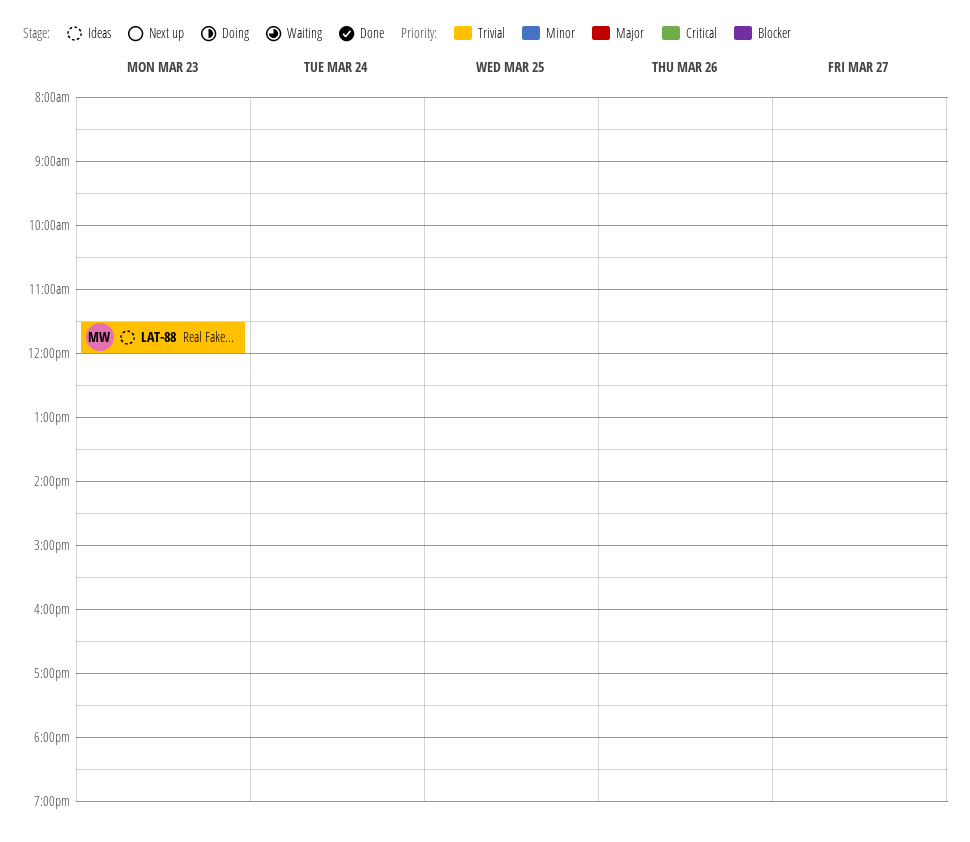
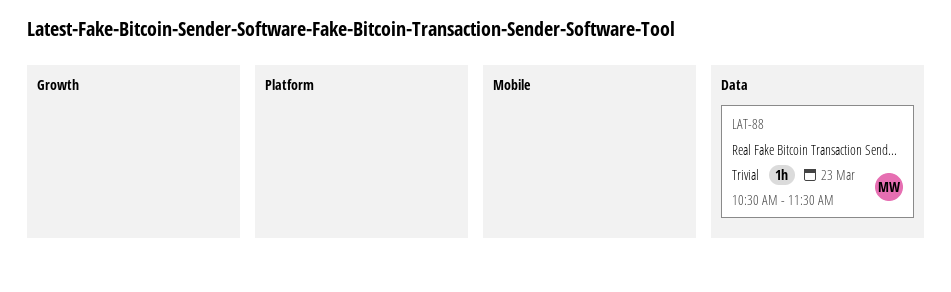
LAT-88, begins: 11:30 -> 10:30
LAT-88, ends: 12:00 -> 11:30

